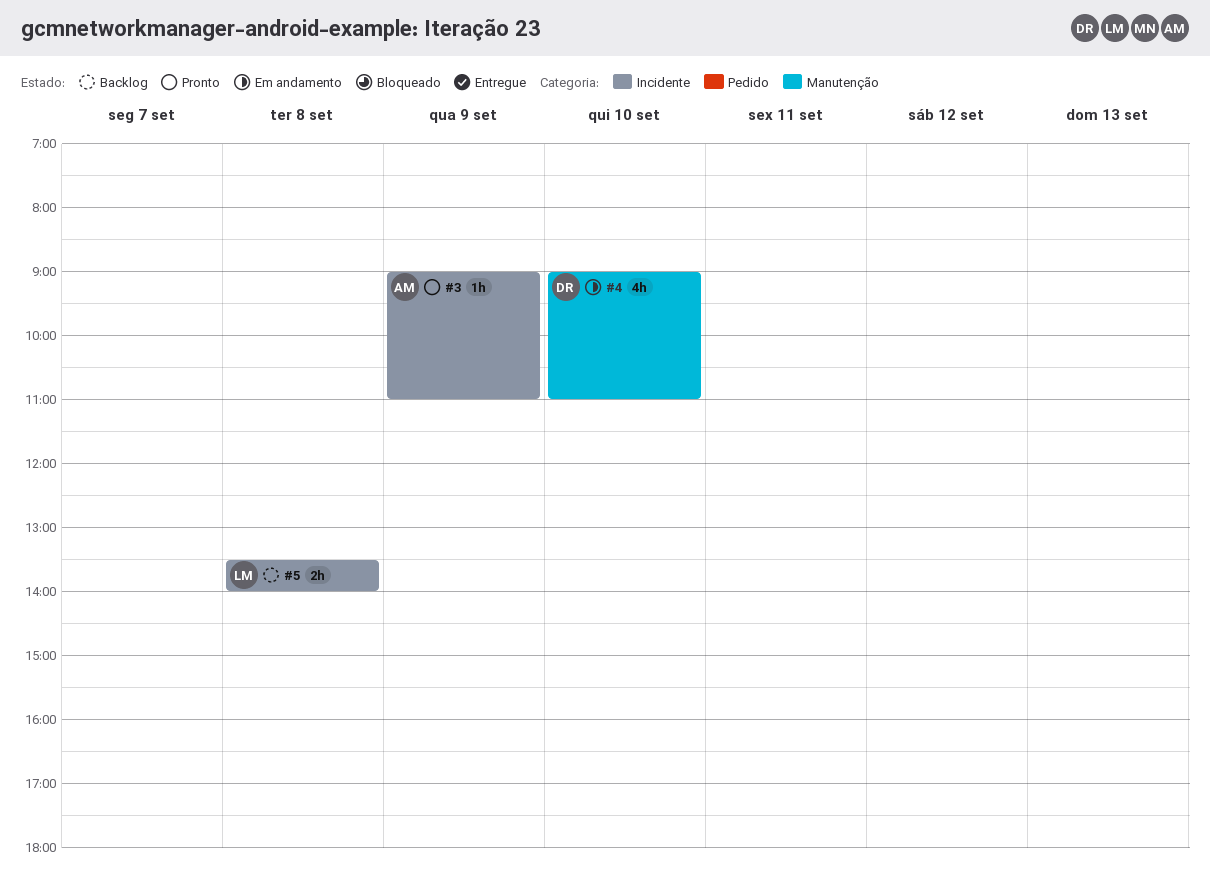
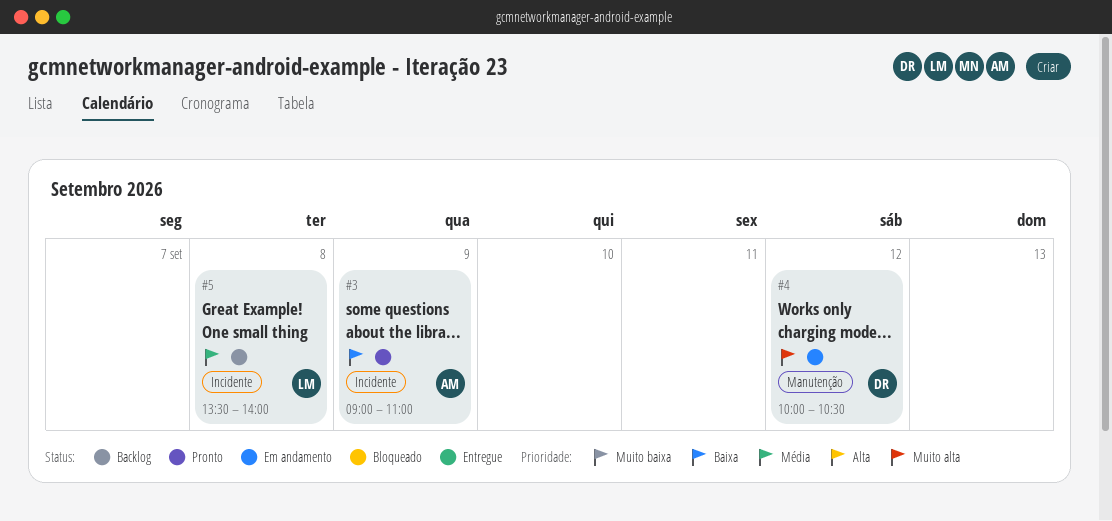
#4, day: Sep 10 -> Sep 12
#4, begins: 09:00 -> 10:00
#4, ends: 11:00 -> 10:30

